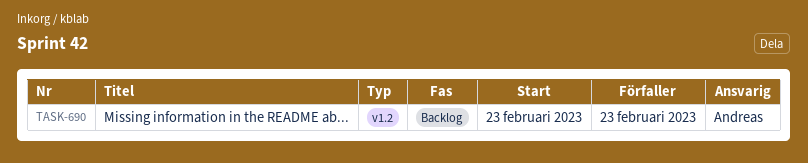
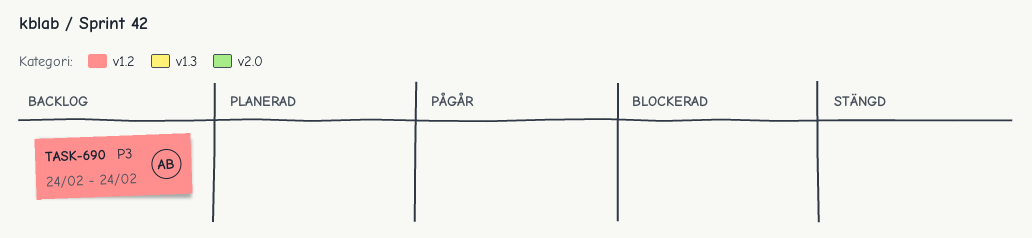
TASK-690, start: Feb 23 -> Feb 24
TASK-690, due: Feb 23 -> Feb 24

